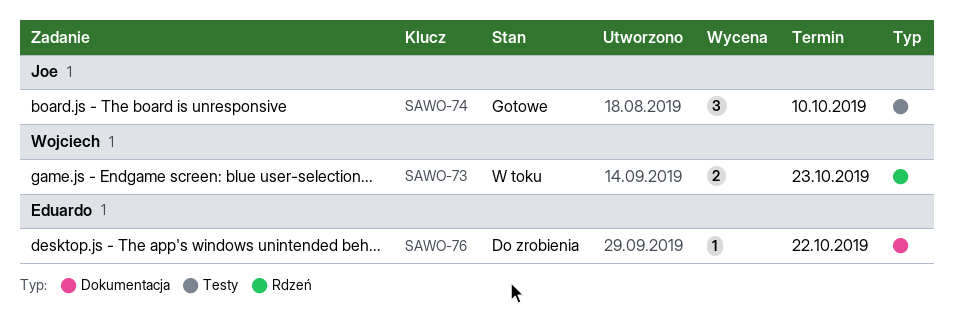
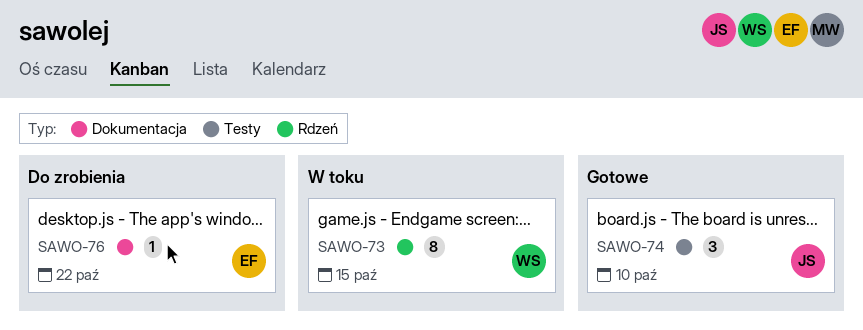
SAWO-73, estimate: 2 -> 8
SAWO-73, due: Oct 23 -> Oct 15

